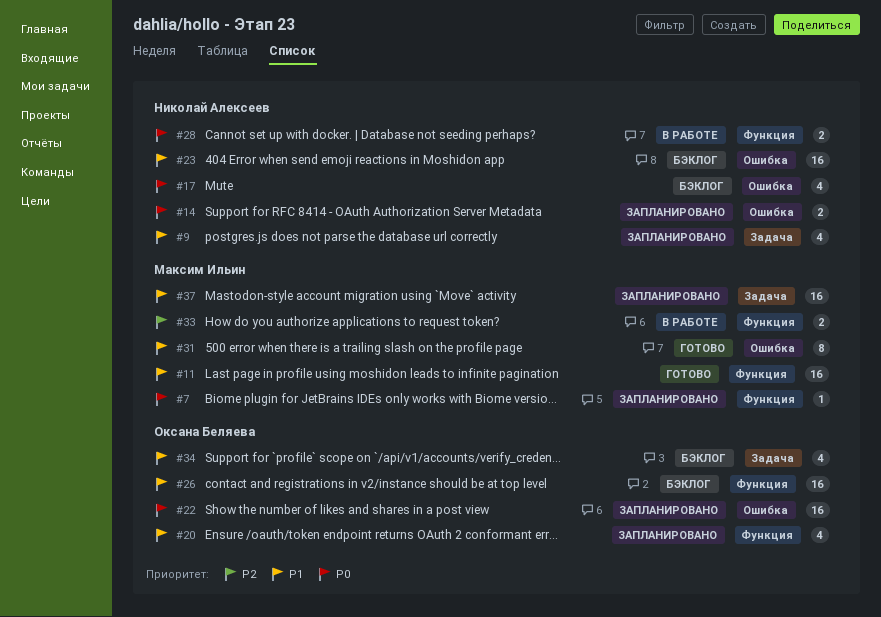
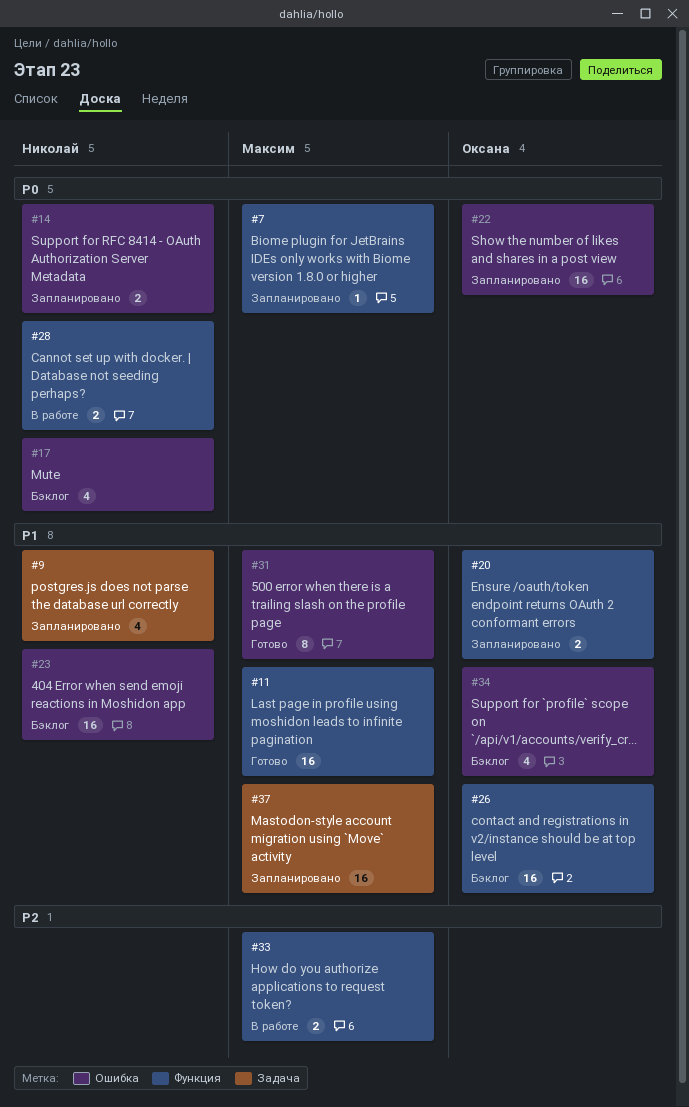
#20, estimate: 4 -> 2
#34, label: Задача -> Ошибка

